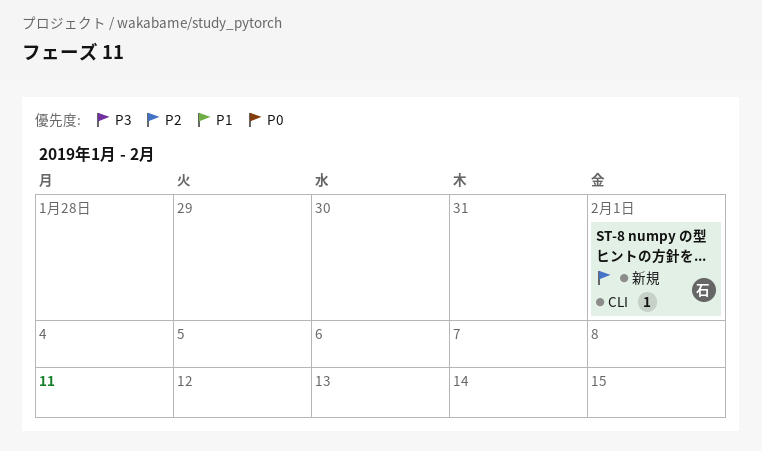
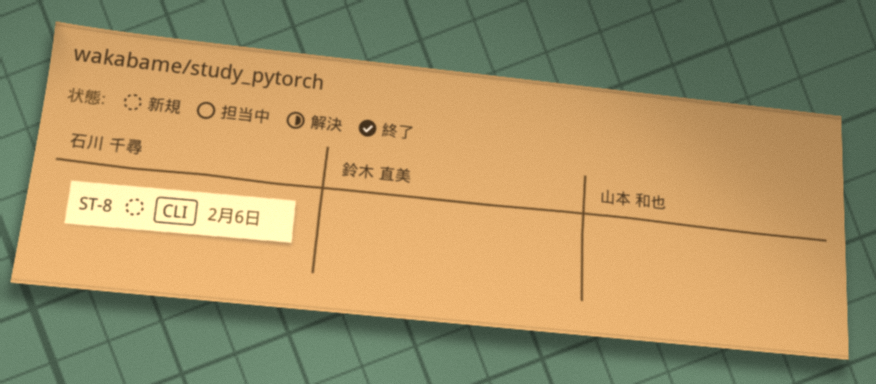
ST-8, due: Feb 1 -> Feb 6

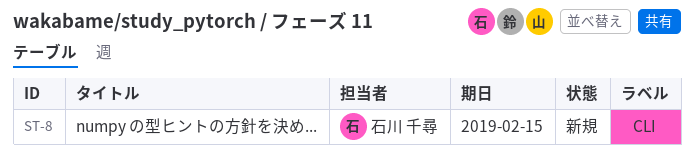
ST-8, due: Feb 6 -> Feb 15

